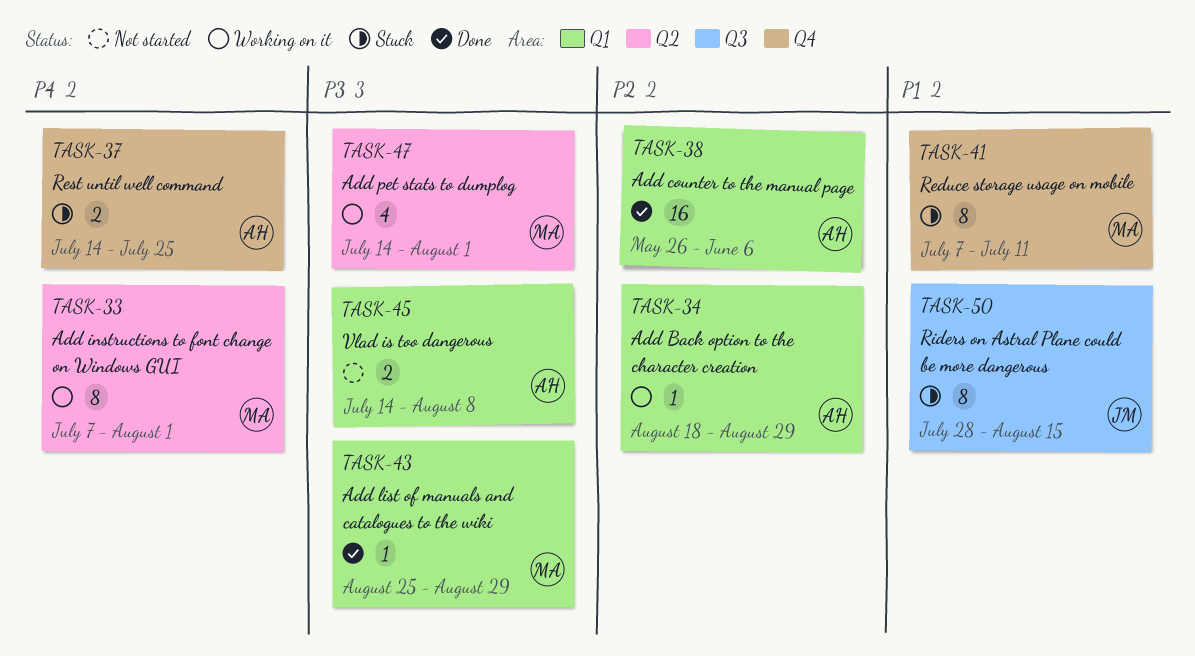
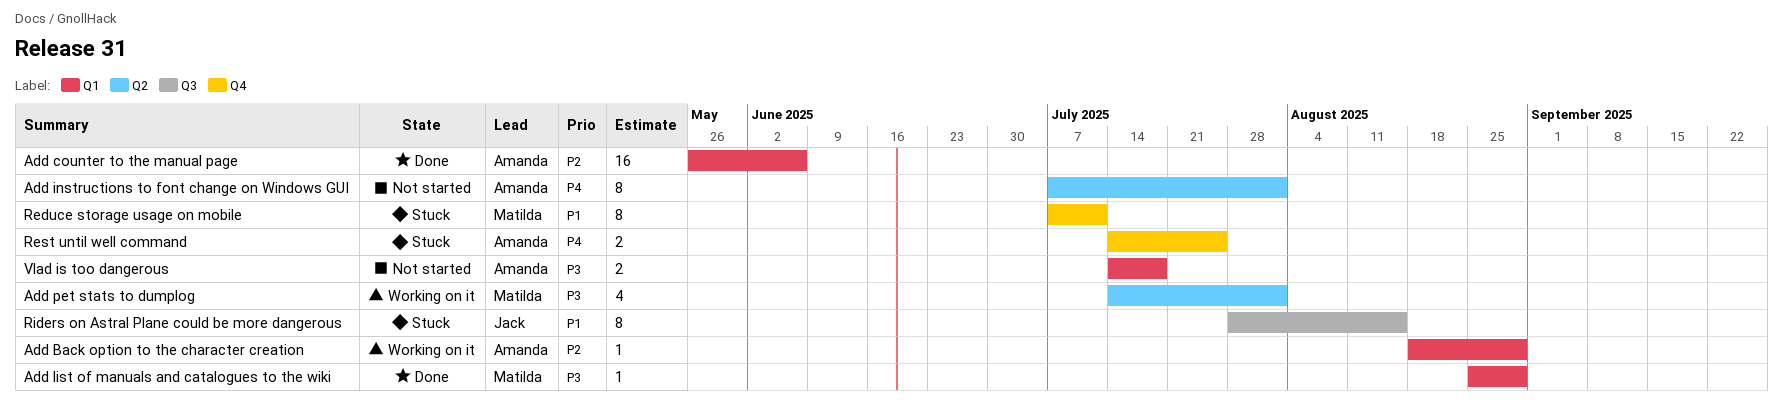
Add instructions to font change on Windows GUI, status: Working on it -> Not started
Add instructions to font change on Windows GUI, owner: Matilda -> Amanda
Vlad is too dangerous, due: Aug 8 -> Jul 18

